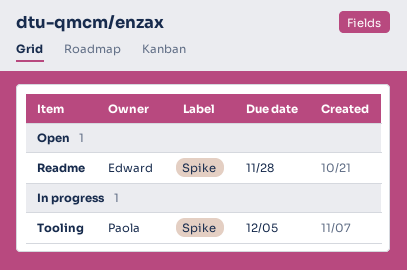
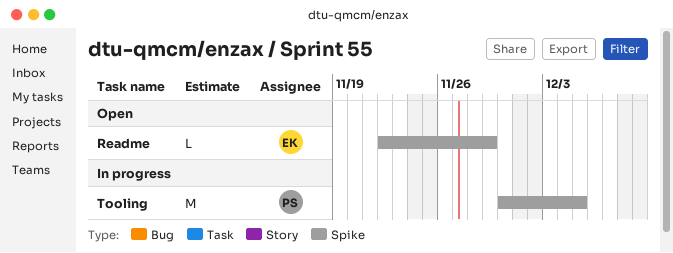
Readme, due: Nov 28 -> Nov 29

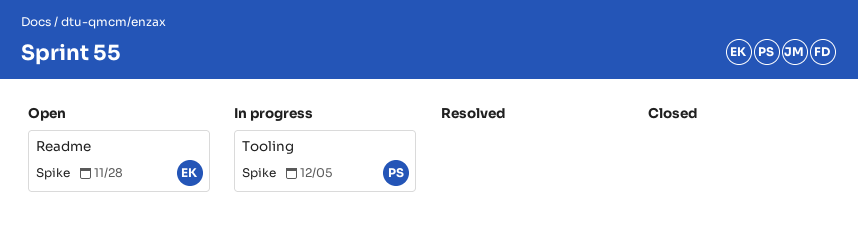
Readme, due: Nov 29 -> Nov 28

